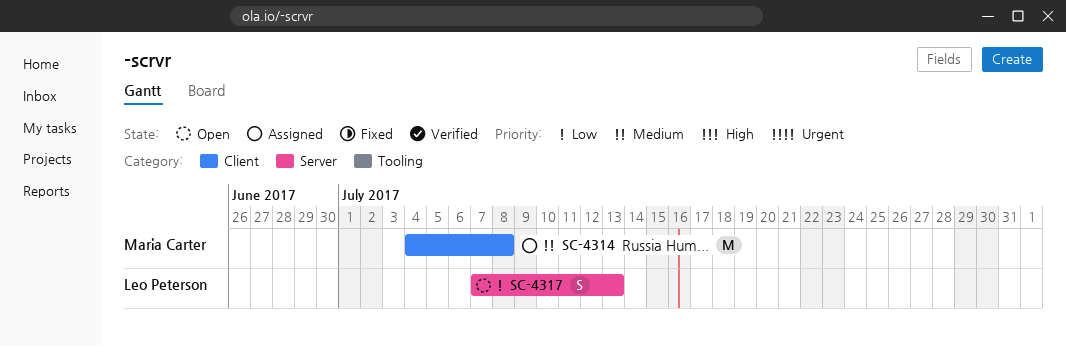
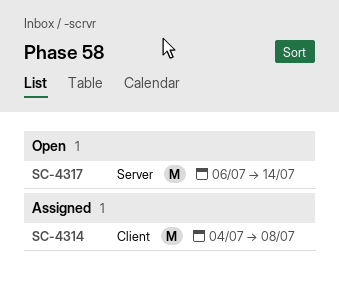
SC-4317, estimate: S -> M
SC-4317, start: Jul 7 -> Jul 6
SC-4317, due: Jul 13 -> Jul 14

